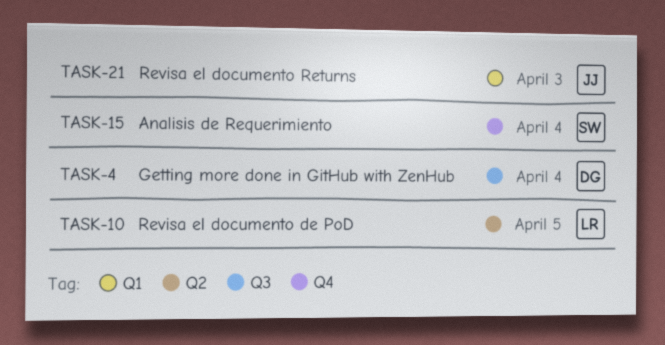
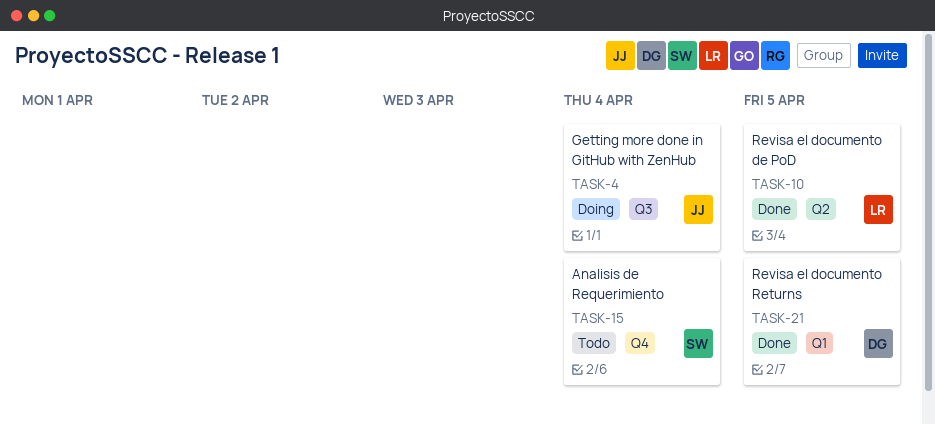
TASK-4, owner: DG -> JJ
TASK-21, owner: JJ -> DG
TASK-21, due: Apr 3 -> Apr 5

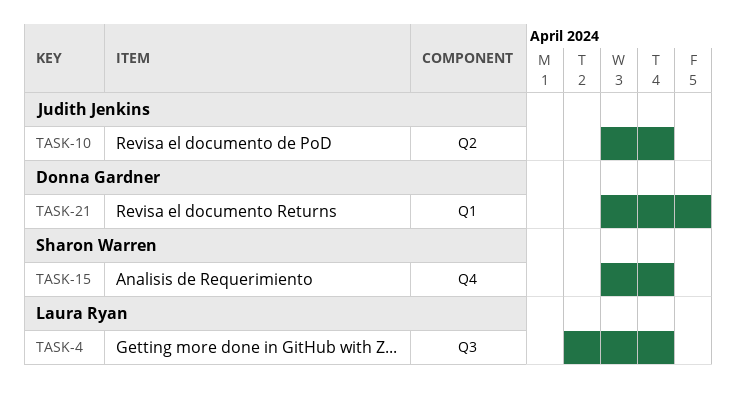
TASK-4, owner: Judith Jenkins -> Laura Ryan
TASK-10, owner: Laura Ryan -> Judith Jenkins
TASK-10, due: Apr 5 -> Apr 4

